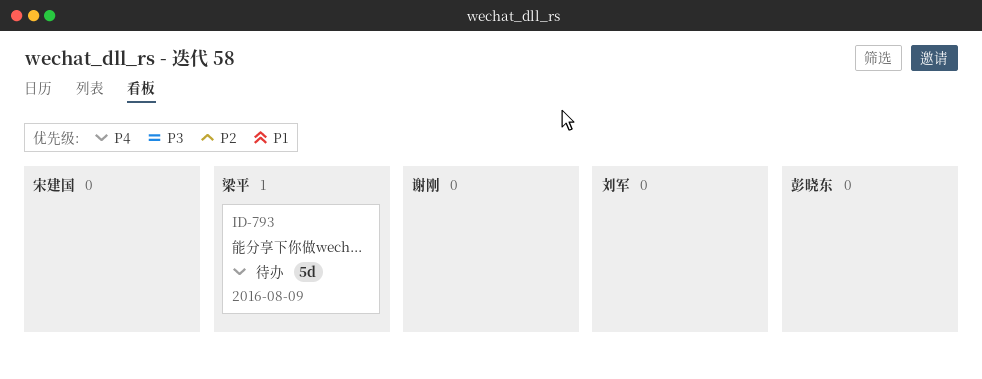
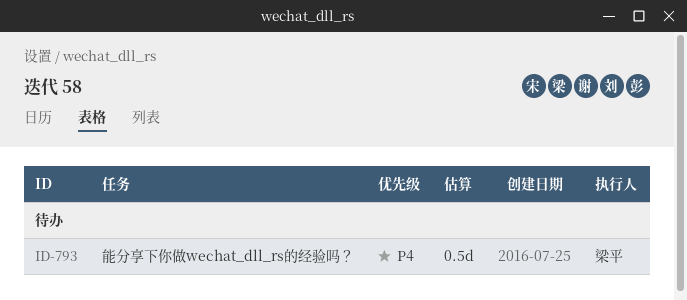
ID-793, estimate: 5d -> 0.5d

